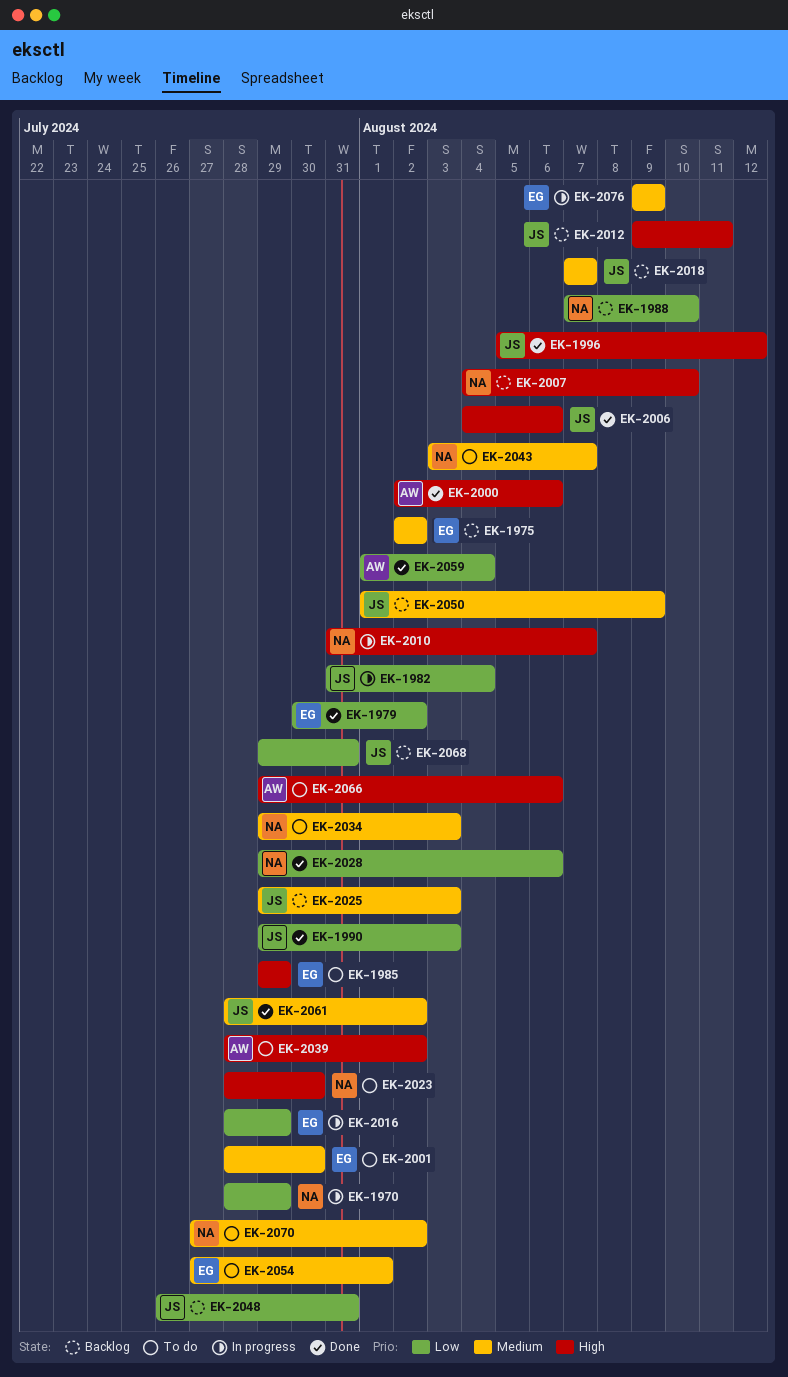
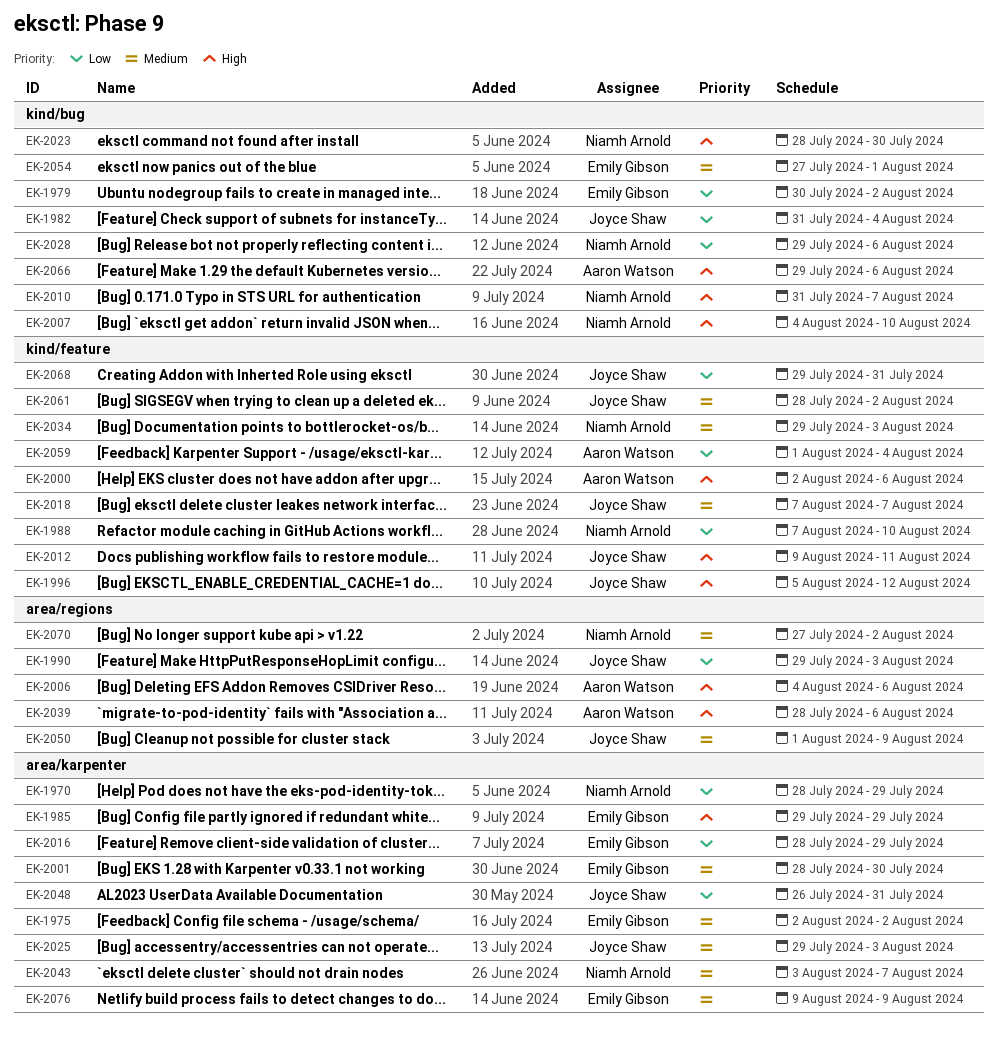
EK-2006, owner: Joyce Shaw -> Aaron Watson
EK-2039, due: Aug 2 -> Aug 6

